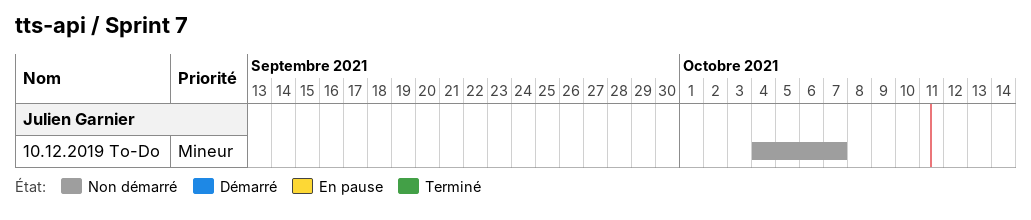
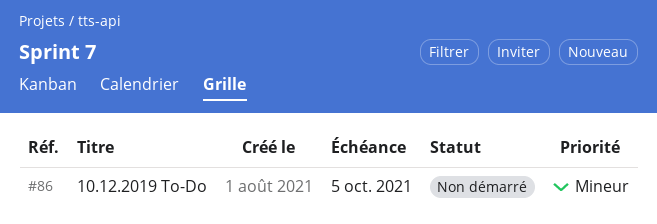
10.12.2019 To-Do, due: Oct 7 -> Oct 5

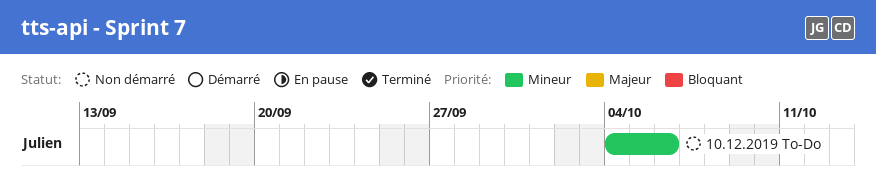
10.12.2019 To-Do, due: Oct 5 -> Oct 6

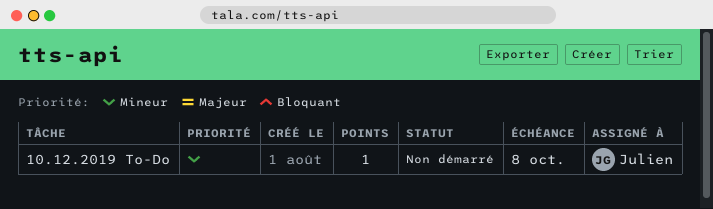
10.12.2019 To-Do, due: Oct 6 -> Oct 8

